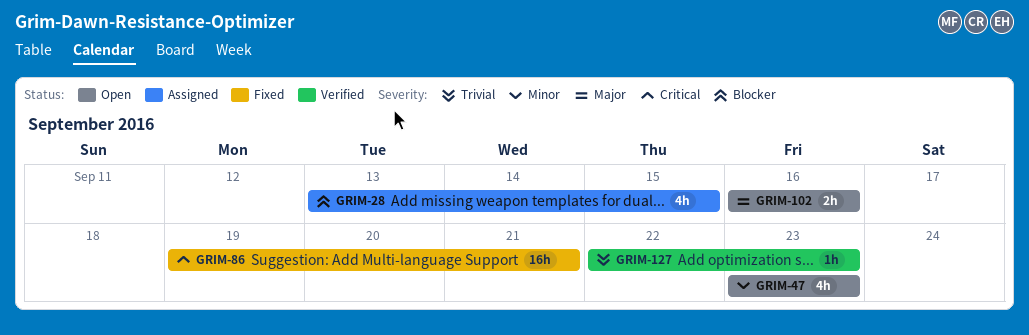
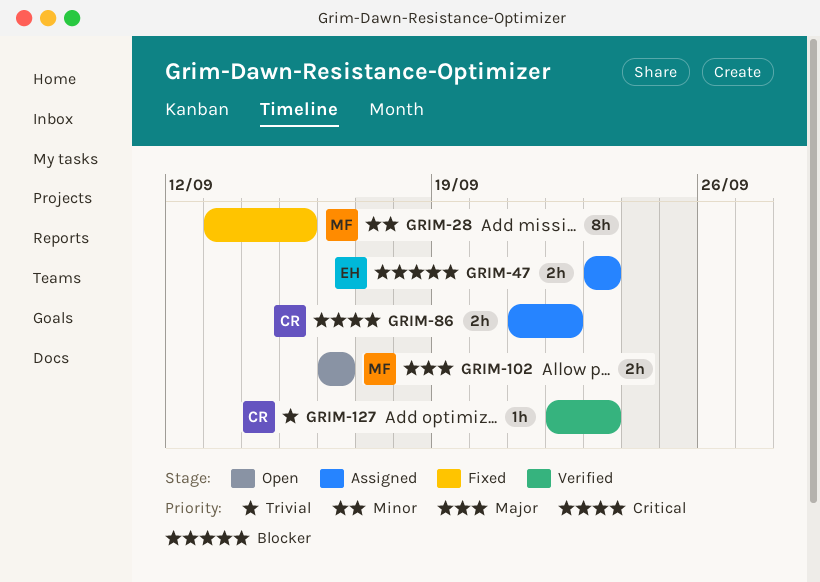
GRIM-28, status: Assigned -> Fixed
GRIM-28, priority: Blocker -> Minor
GRIM-28, estimate: 4h -> 8h
GRIM-47, status: Open -> Assigned
GRIM-47, priority: Minor -> Blocker
GRIM-47, estimate: 4h -> 2h
GRIM-86, status: Fixed -> Assigned
GRIM-86, estimate: 16h -> 2h
GRIM-86, start: Sep 19 -> Sep 21
GRIM-86, due: Sep 21 -> Sep 22

